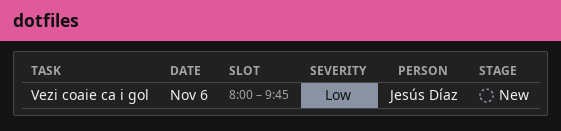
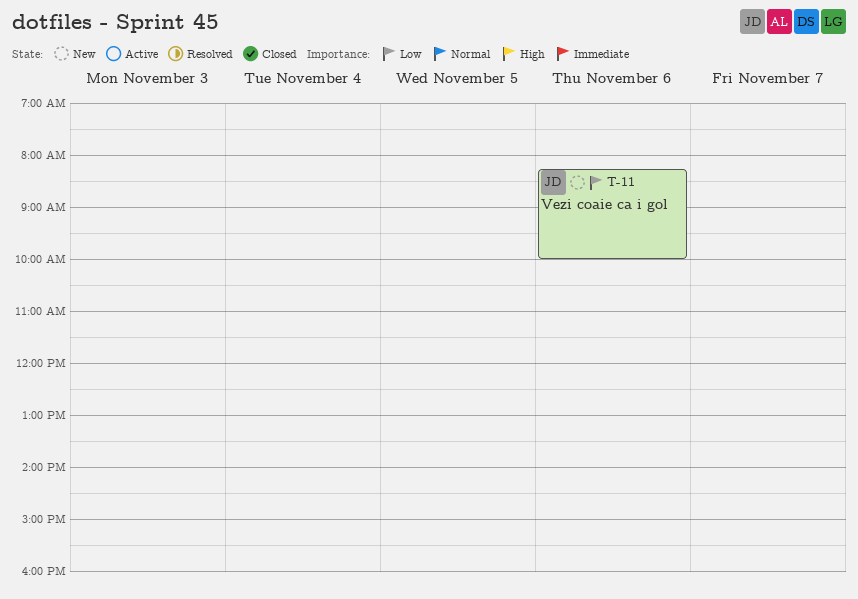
Vezi coaie ca i gol, begins: 08:00 -> 08:15
Vezi coaie ca i gol, ends: 09:45 -> 10:00

